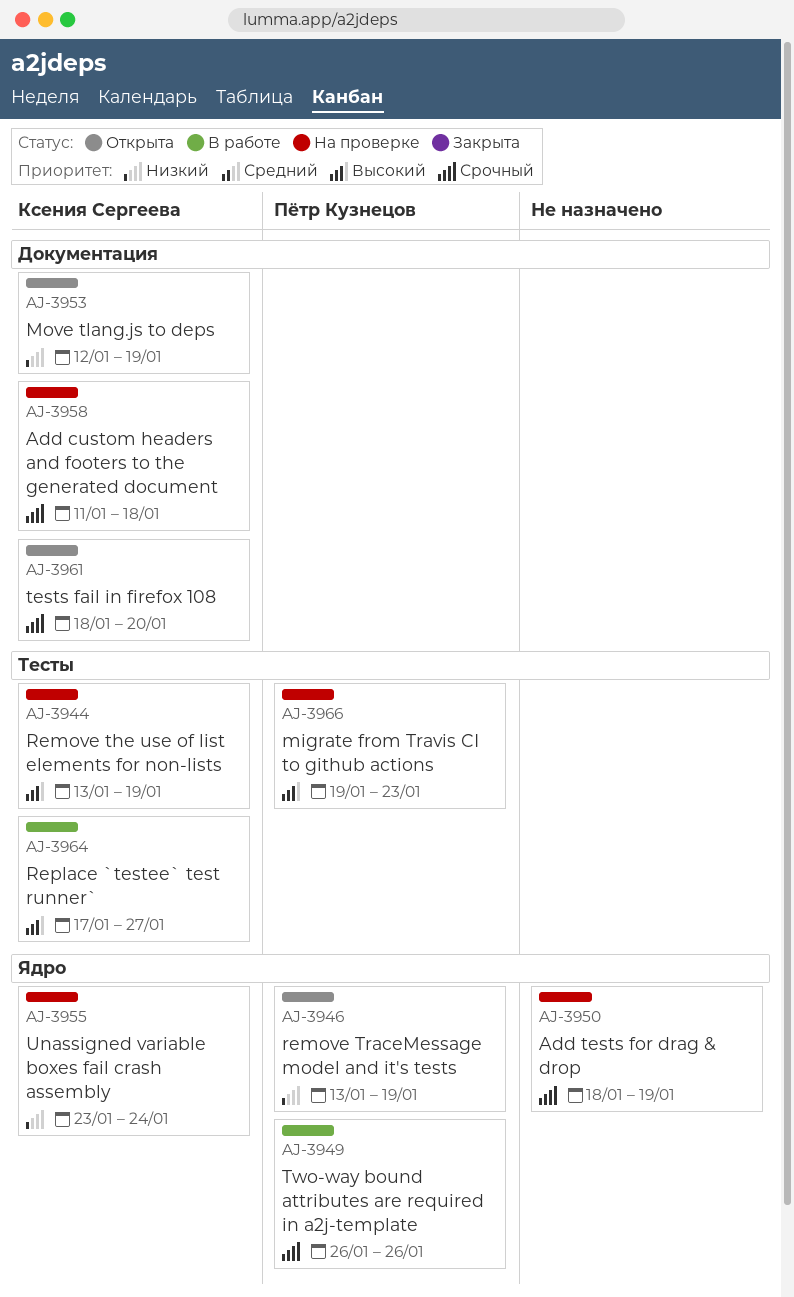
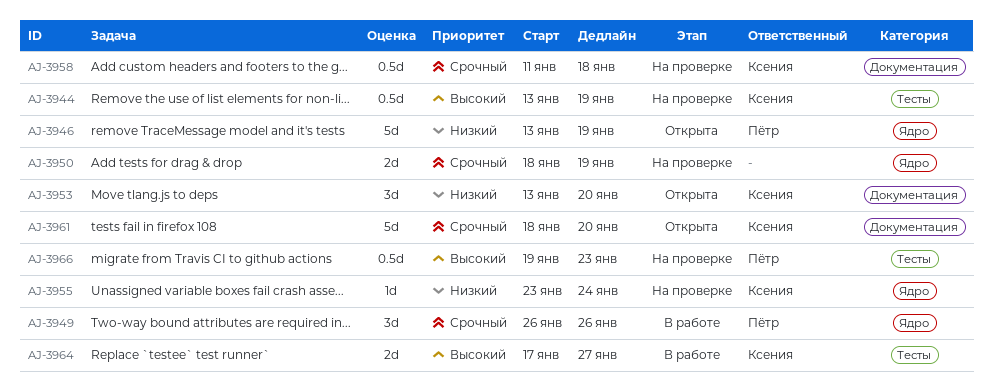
AJ-3953, start: Jan 12 -> Jan 13
AJ-3953, due: Jan 19 -> Jan 20

